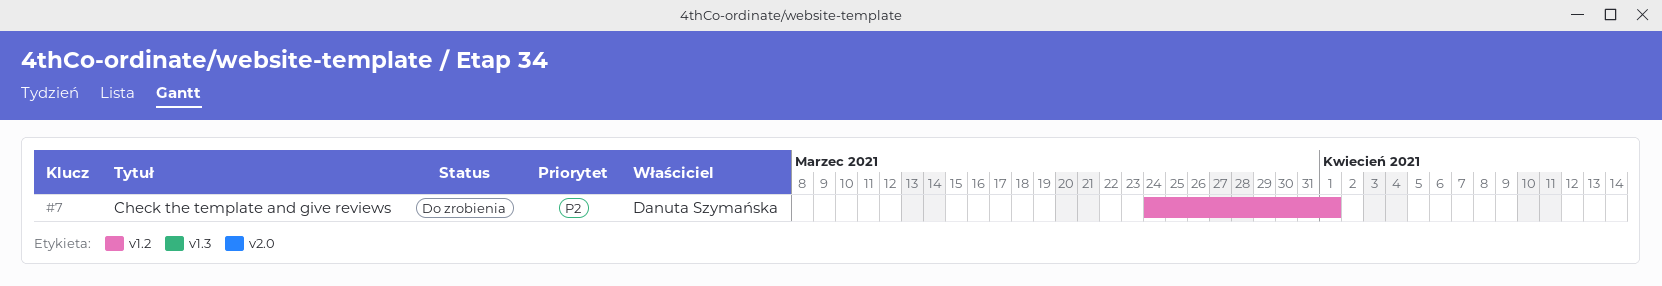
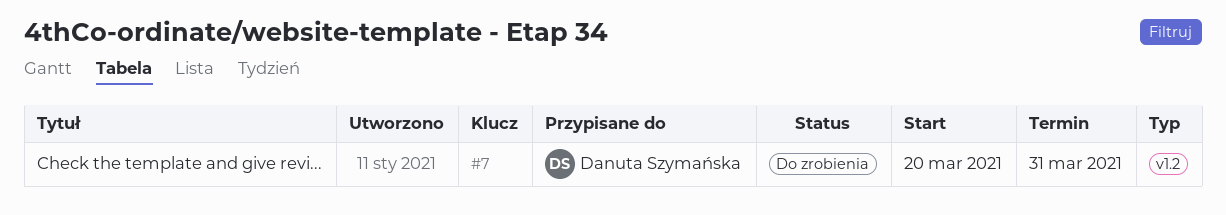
#7, start: Mar 24 -> Mar 20
#7, due: Apr 1 -> Mar 31

